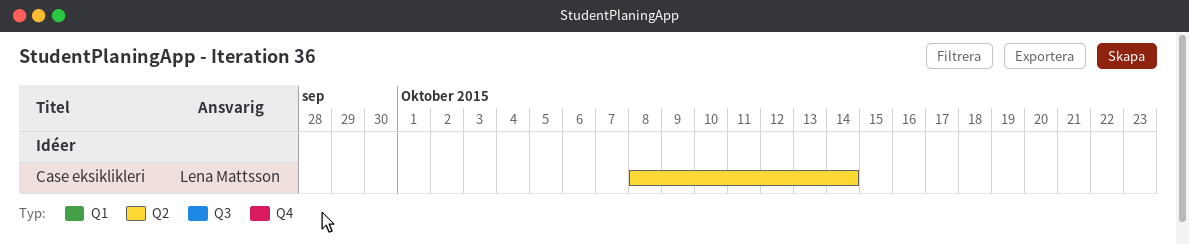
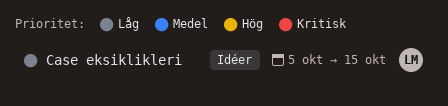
Case eksiklikleri, start: Oct 8 -> Oct 5
Case eksiklikleri, due: Oct 14 -> Oct 15

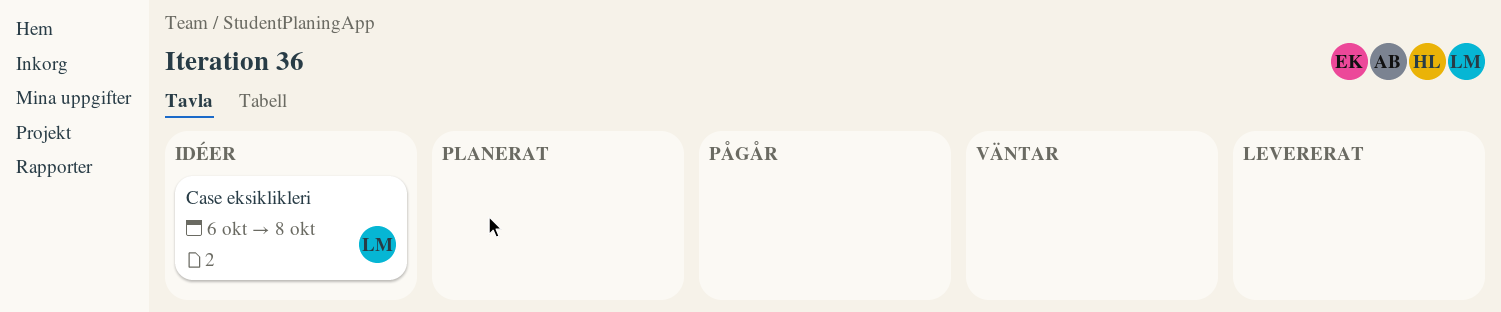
Case eksiklikleri, start: Oct 5 -> Oct 6
Case eksiklikleri, due: Oct 15 -> Oct 8

